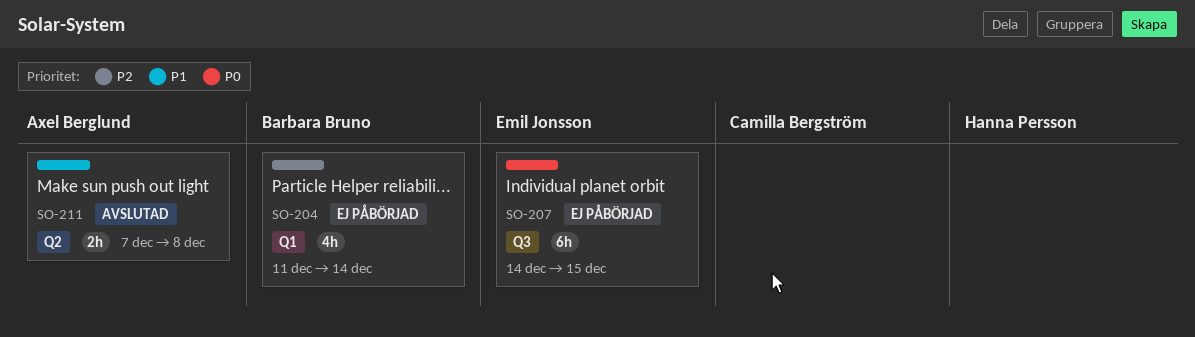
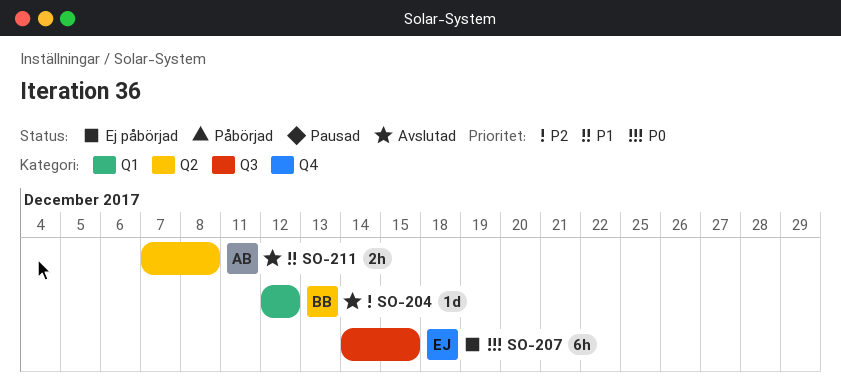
SO-204, status: Ej påbörjad -> Avslutad
SO-204, estimate: 4h -> 1d
SO-204, start: Dec 11 -> Dec 12
SO-204, due: Dec 14 -> Dec 12

